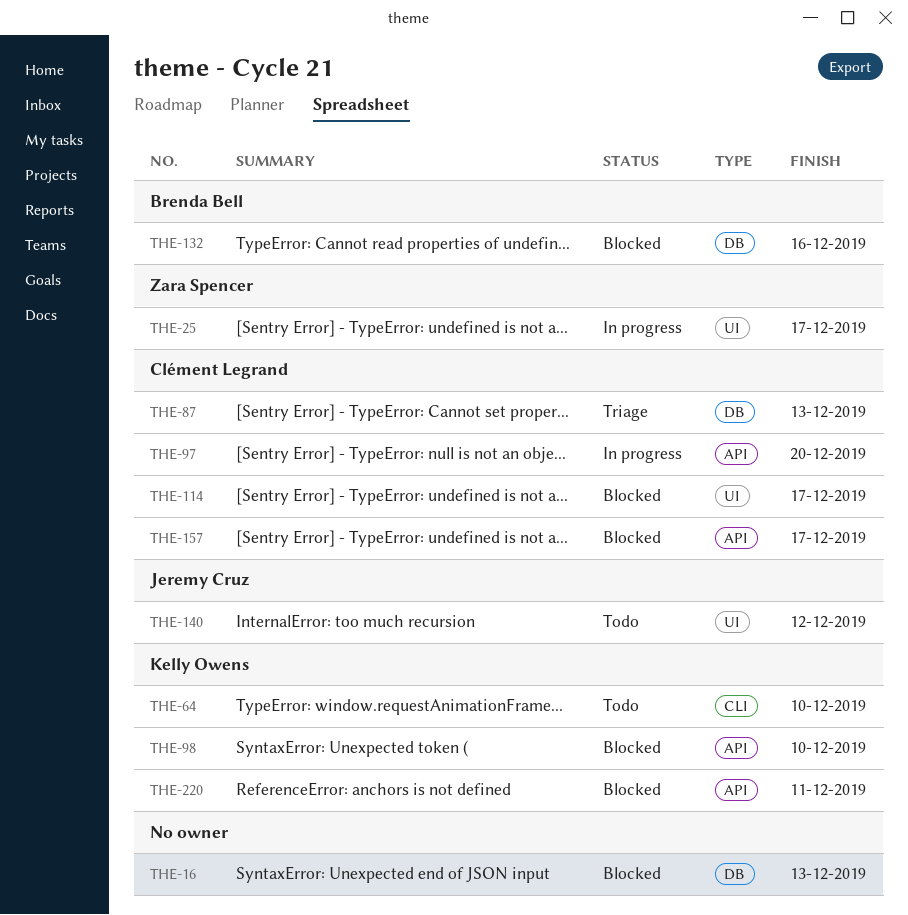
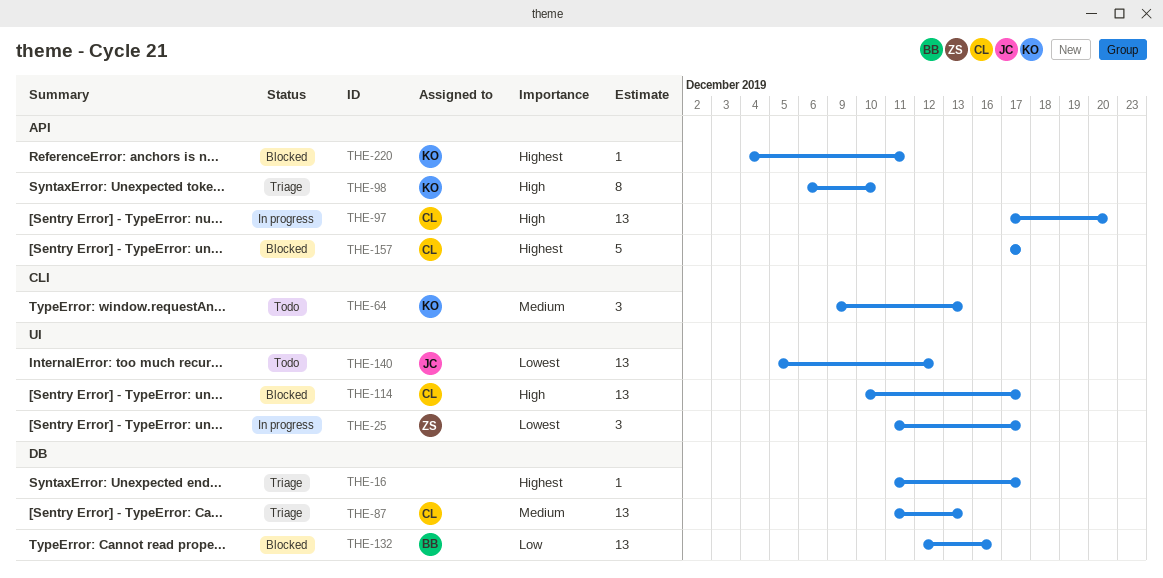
THE-16, status: Blocked -> Triage
THE-16, due: Dec 13 -> Dec 17
THE-64, due: Dec 10 -> Dec 13
THE-98, status: Blocked -> Triage

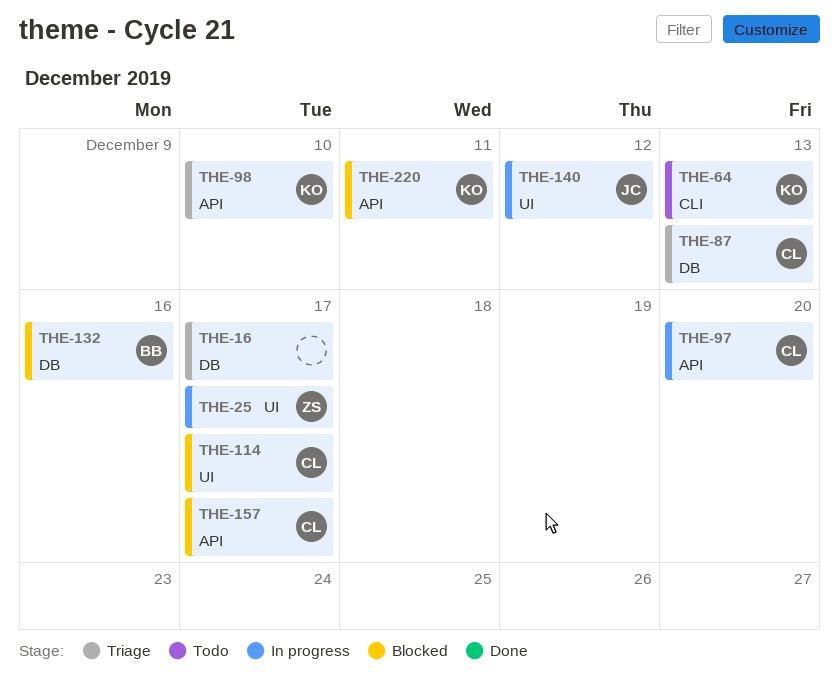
THE-140, status: Todo -> In progress

